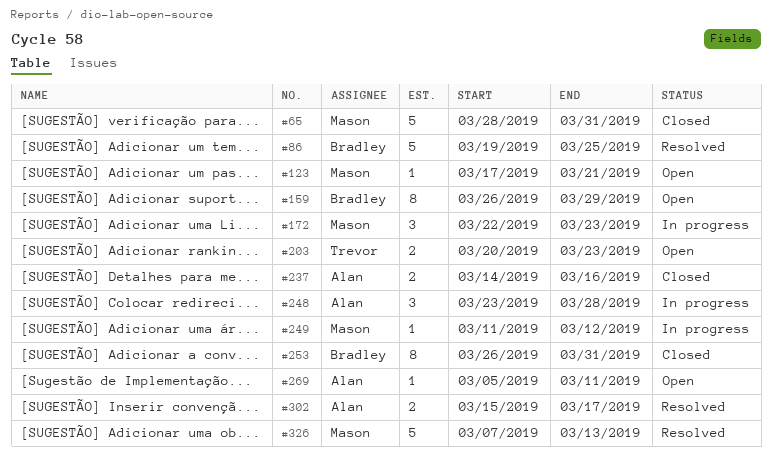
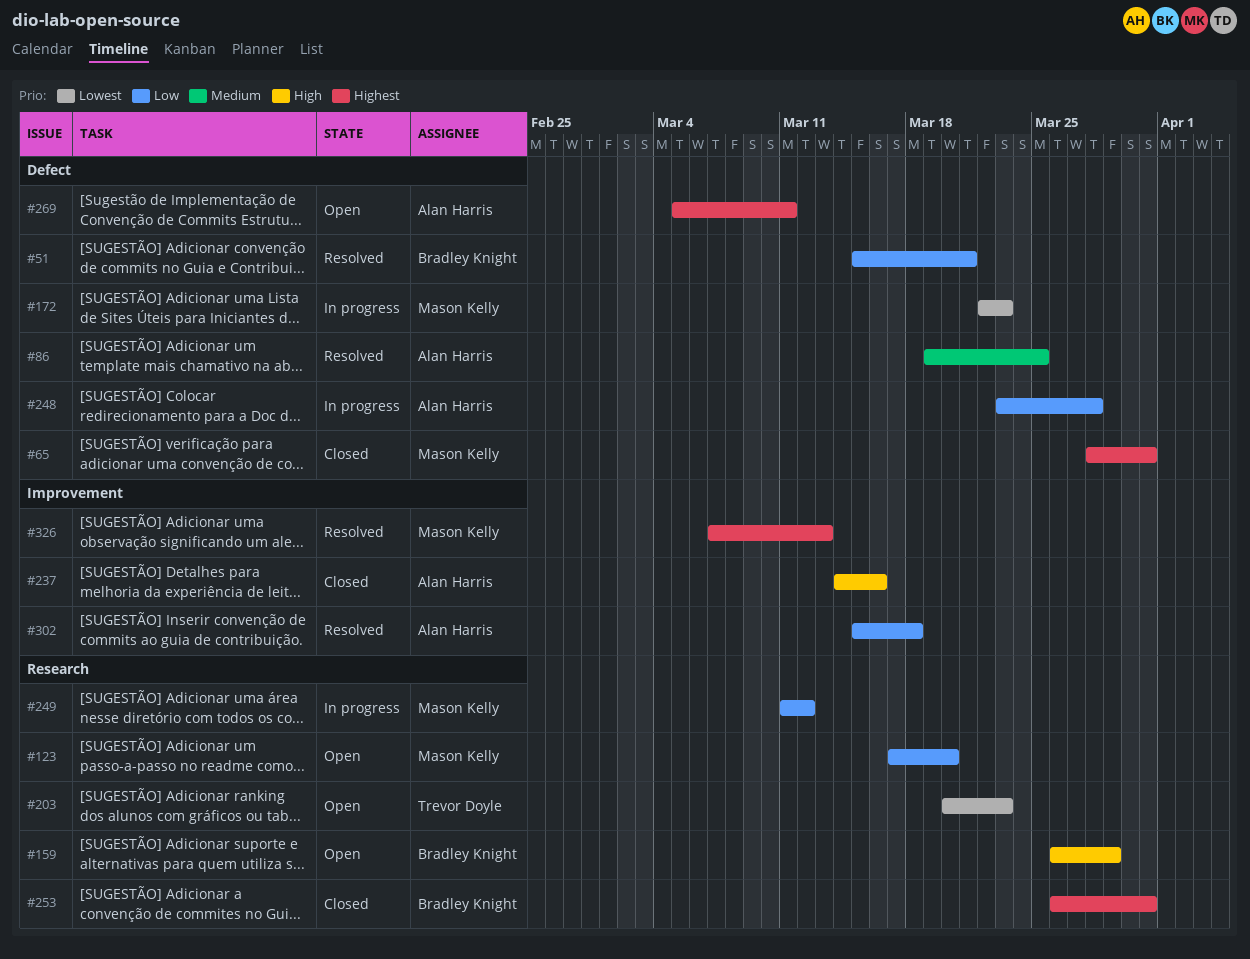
#51: none -> present
#86, owner: Bradley Knight -> Alan Harris
#123, due: Mar 21 -> Mar 20
#302, due: Mar 17 -> Mar 18

